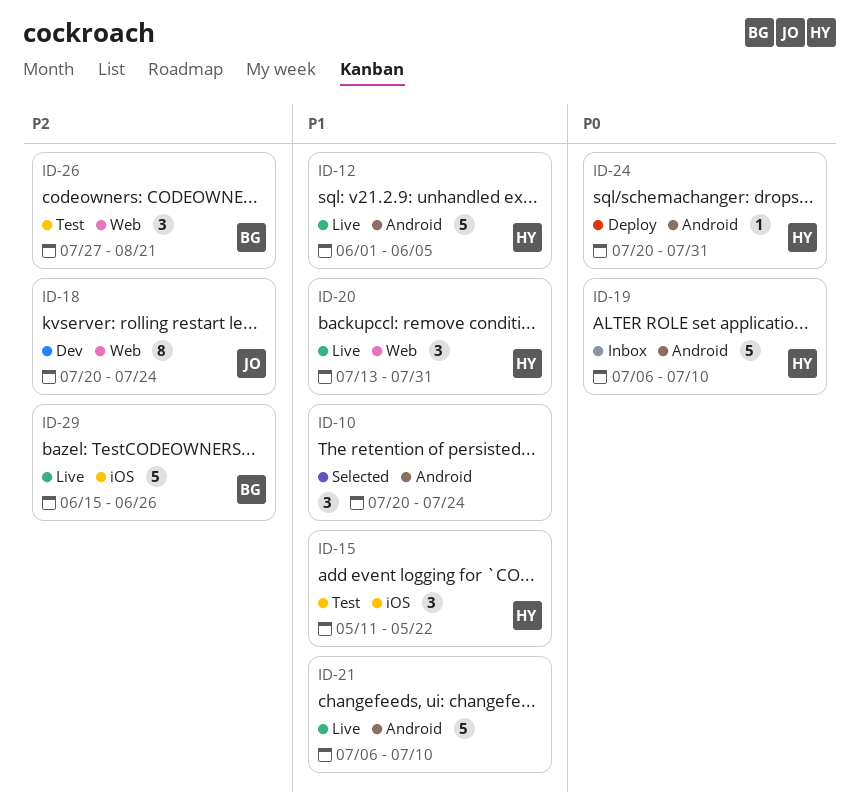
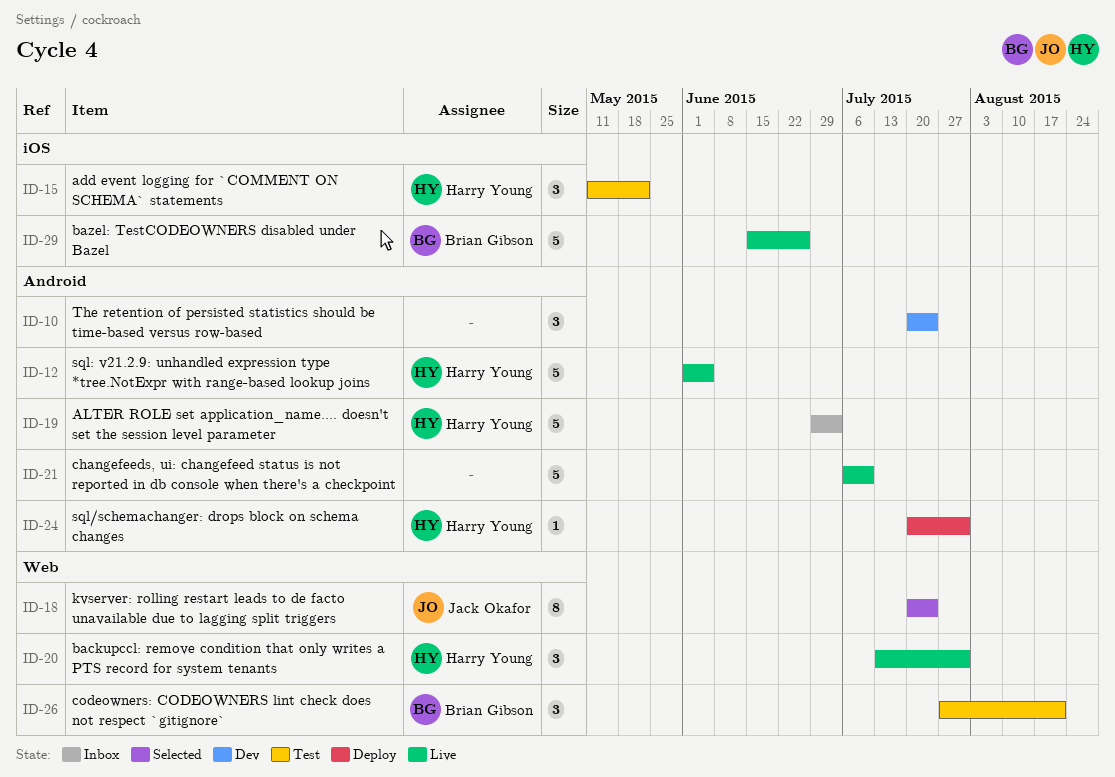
ID-10, status: Selected -> Dev
ID-18, status: Dev -> Selected
ID-19, start: Jul 6 -> Jun 29
ID-19, due: Jul 10 -> Jul 3

